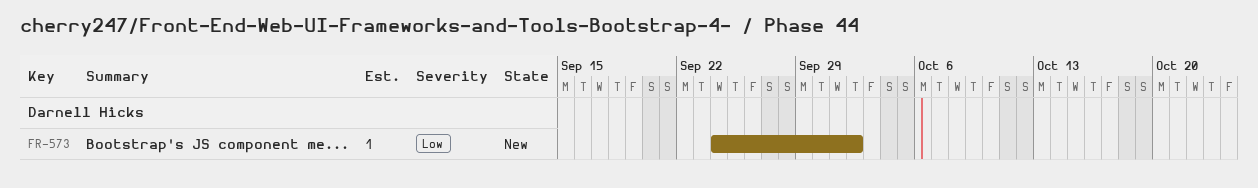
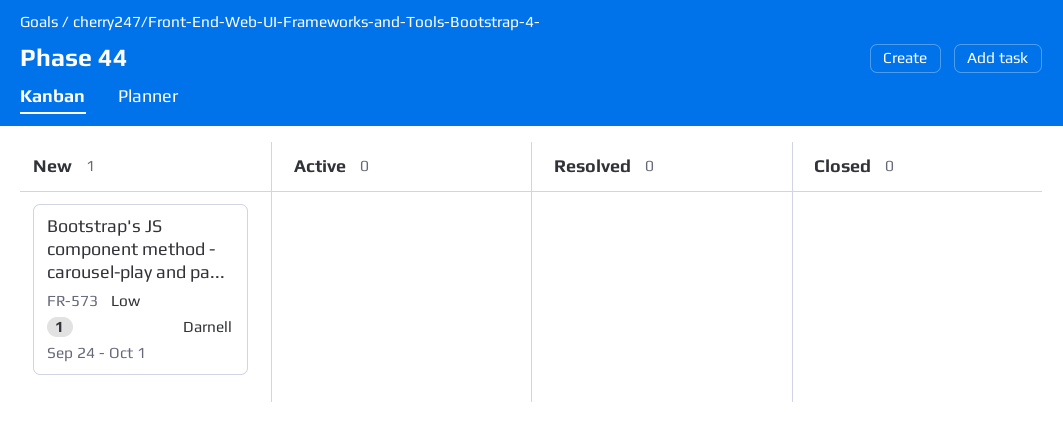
FR-573, due: Oct 2 -> Oct 1

